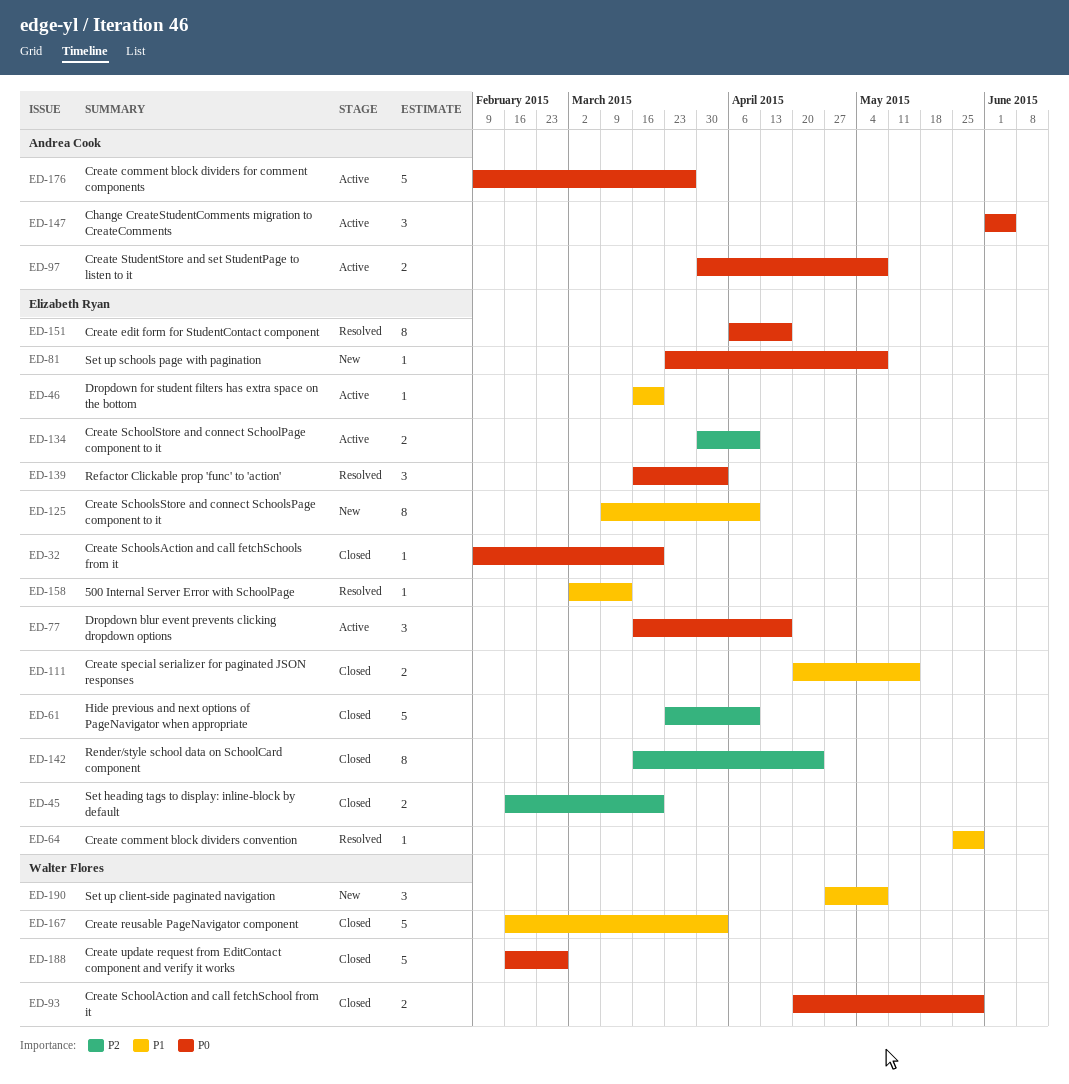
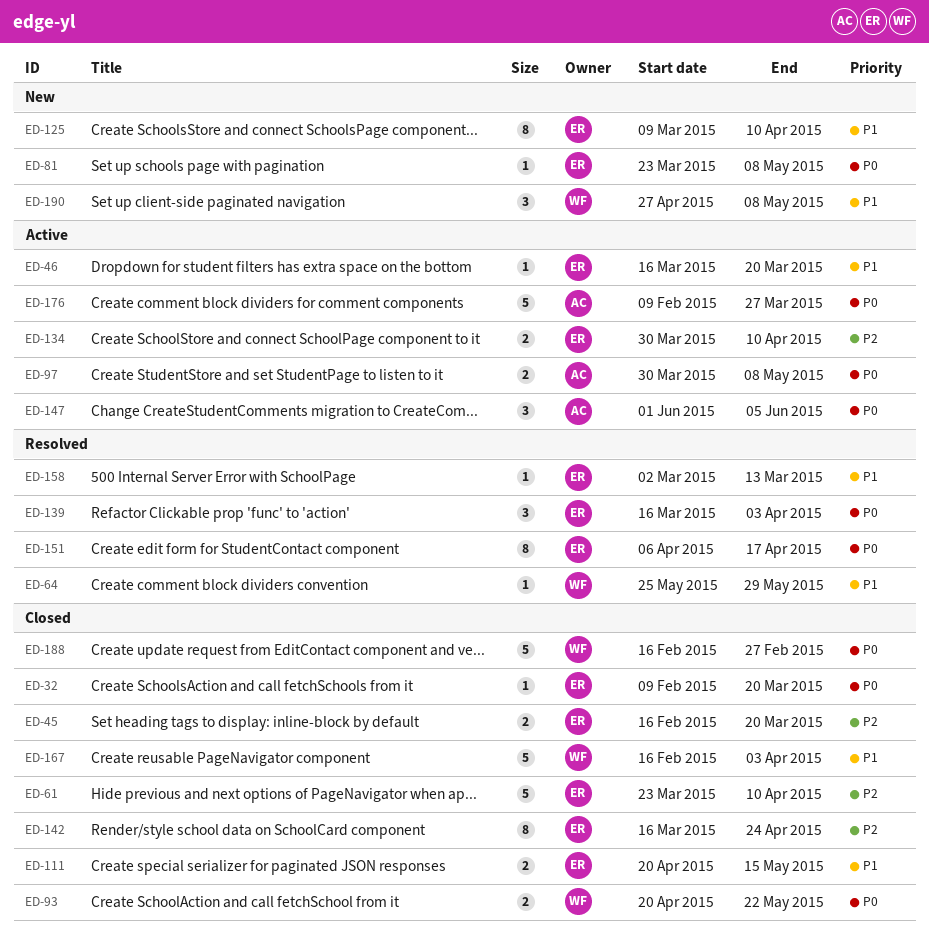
ED-64, owner: Elizabeth Ryan -> Walter Flores
ED-77: present -> none
ED-93, due: May 29 -> May 22

